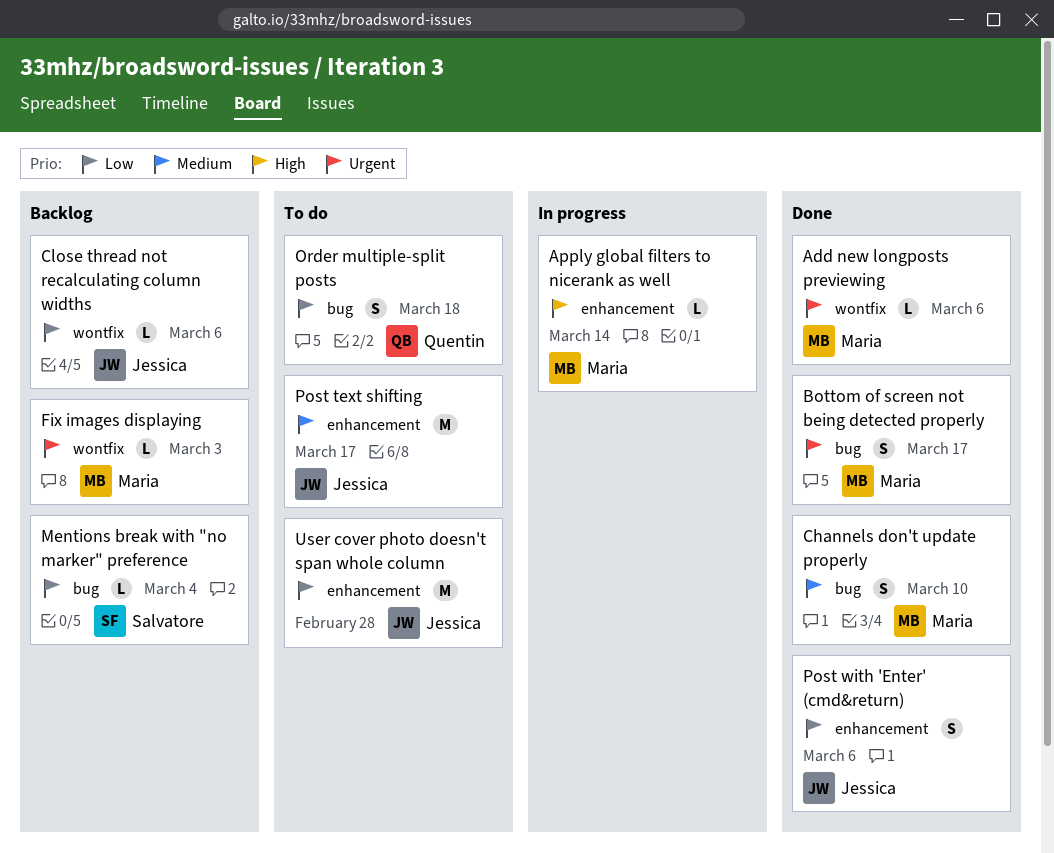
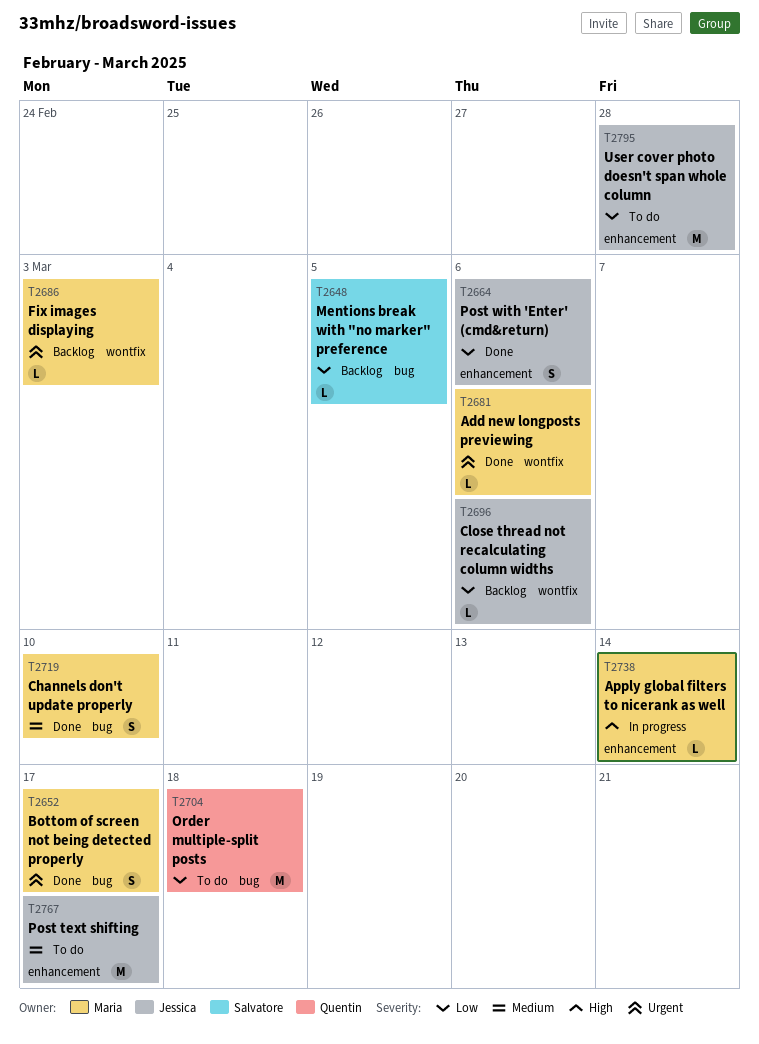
Mentions break with "no marker" preference, due: Mar 4 -> Mar 5
Order multiple-split posts, estimate: S -> M

